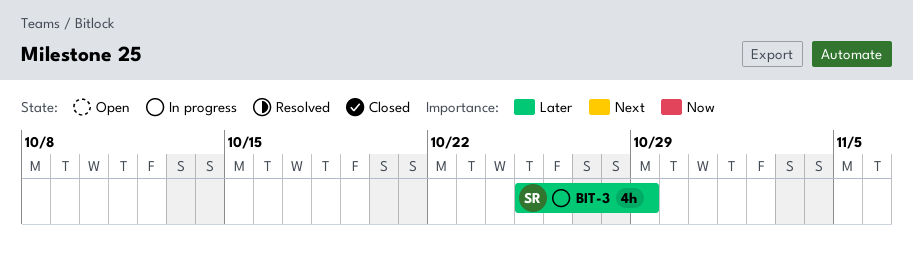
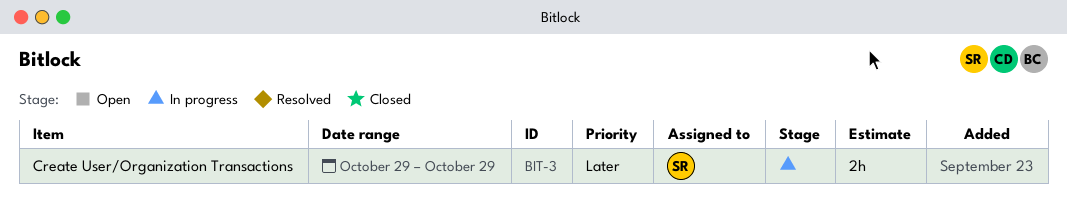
BIT-3, estimate: 4h -> 2h
BIT-3, start: Oct 25 -> Oct 29

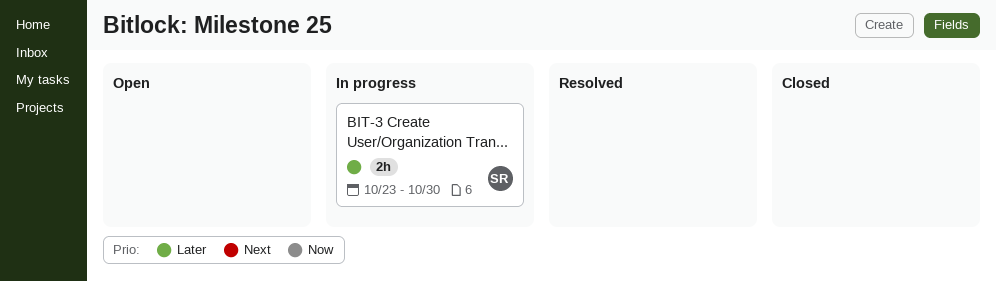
BIT-3, start: Oct 29 -> Oct 23
BIT-3, due: Oct 29 -> Oct 30

